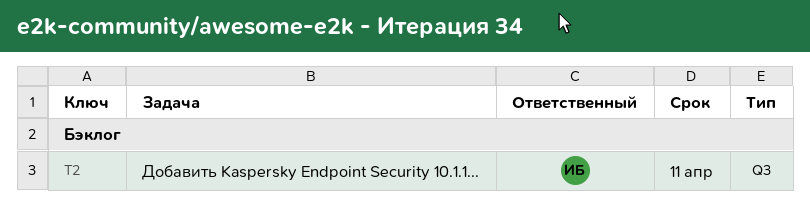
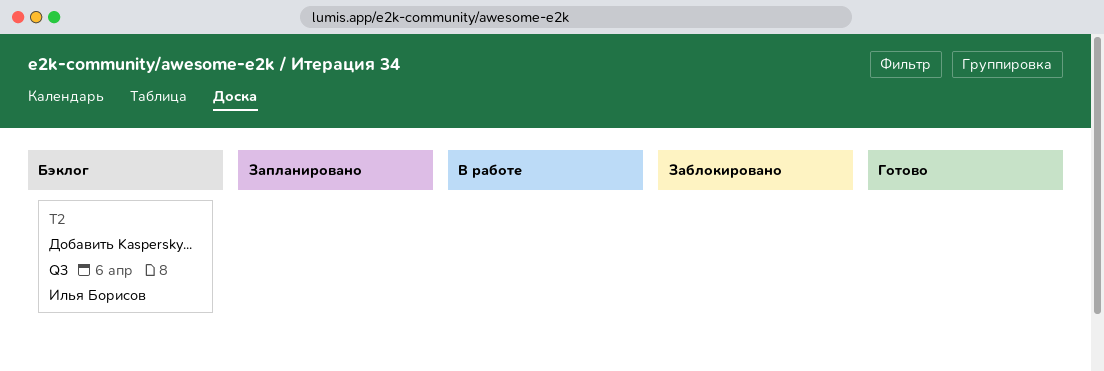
T2, due: Apr 11 -> Apr 6

